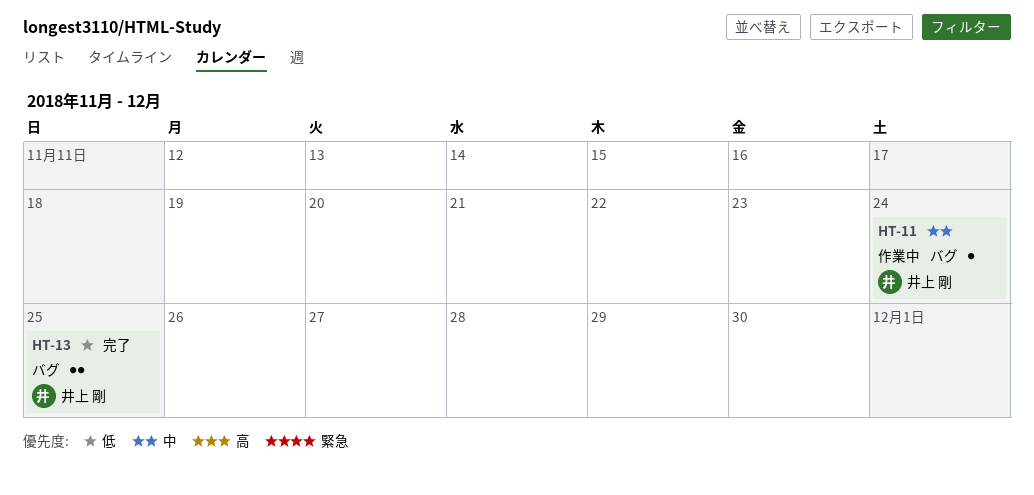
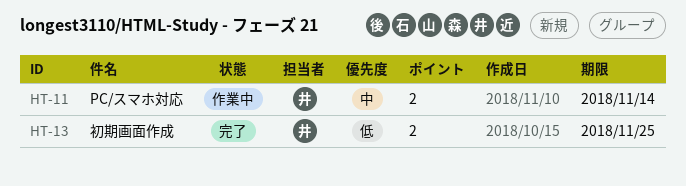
HT-11, estimate: 1 -> 2
HT-11, due: Nov 24 -> Nov 14

